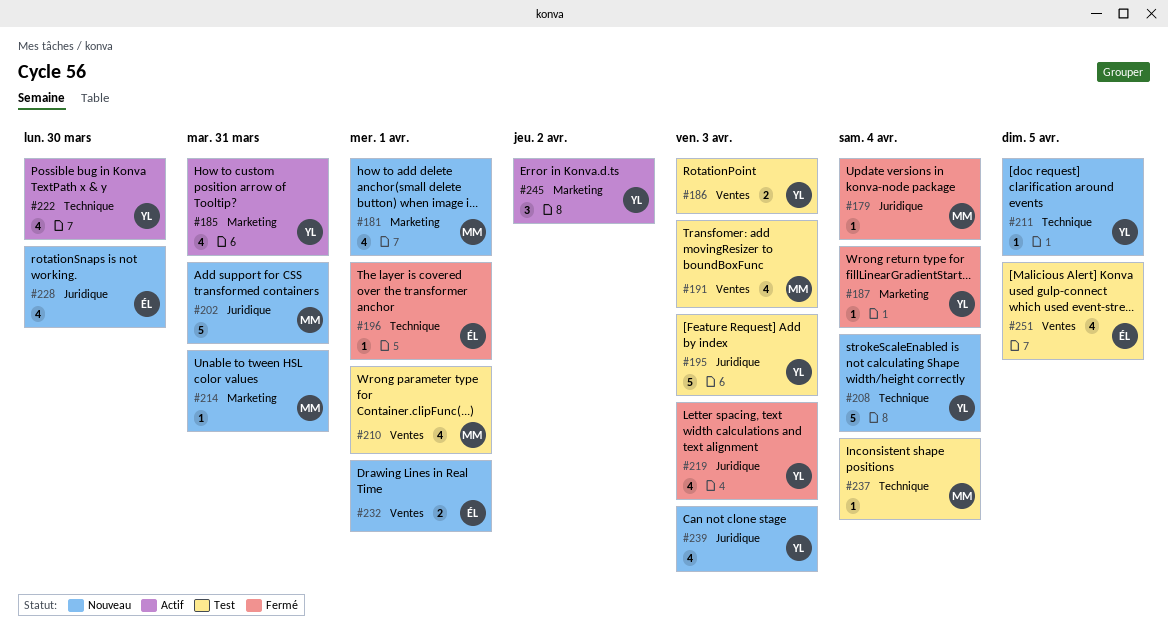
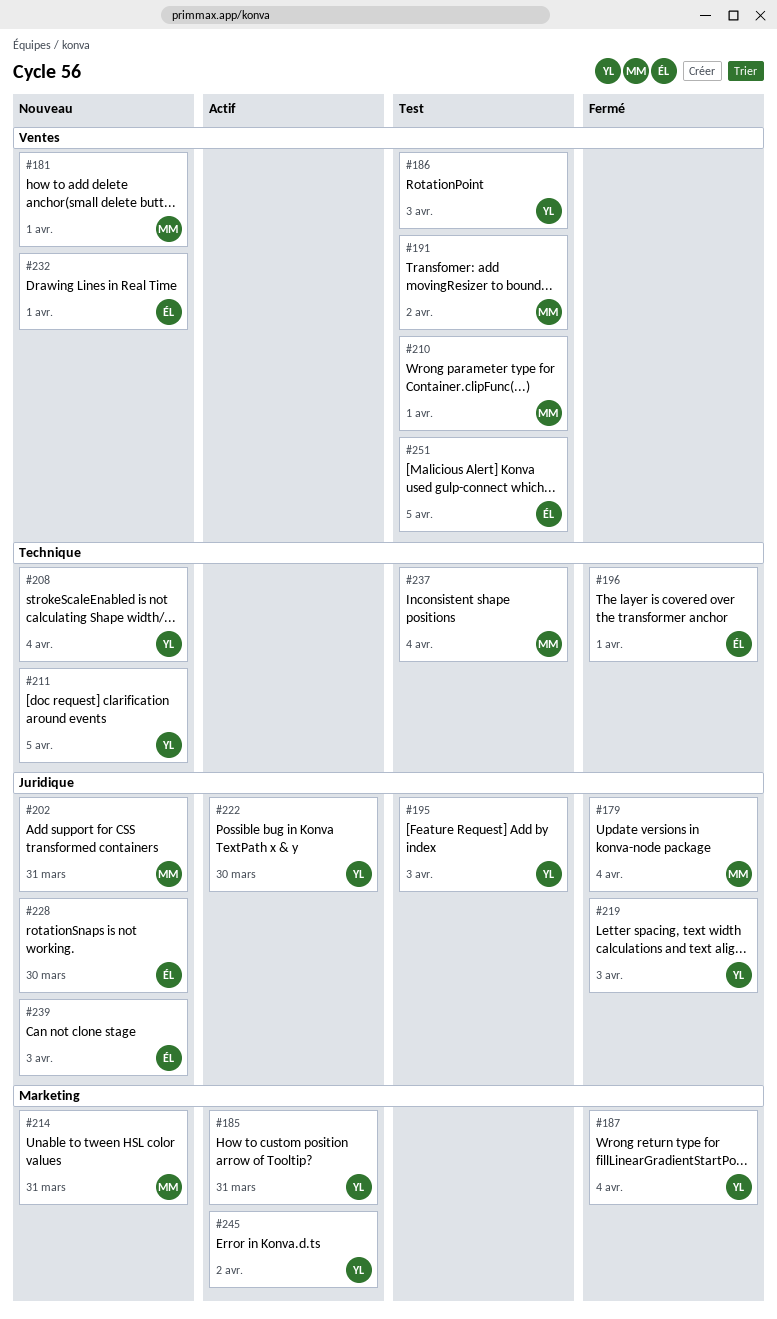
#181, label: Marketing -> Ventes
#191, due: Apr 3 -> Apr 2
#222, label: Technique -> Juridique
#239, owner: YL -> ÉL

